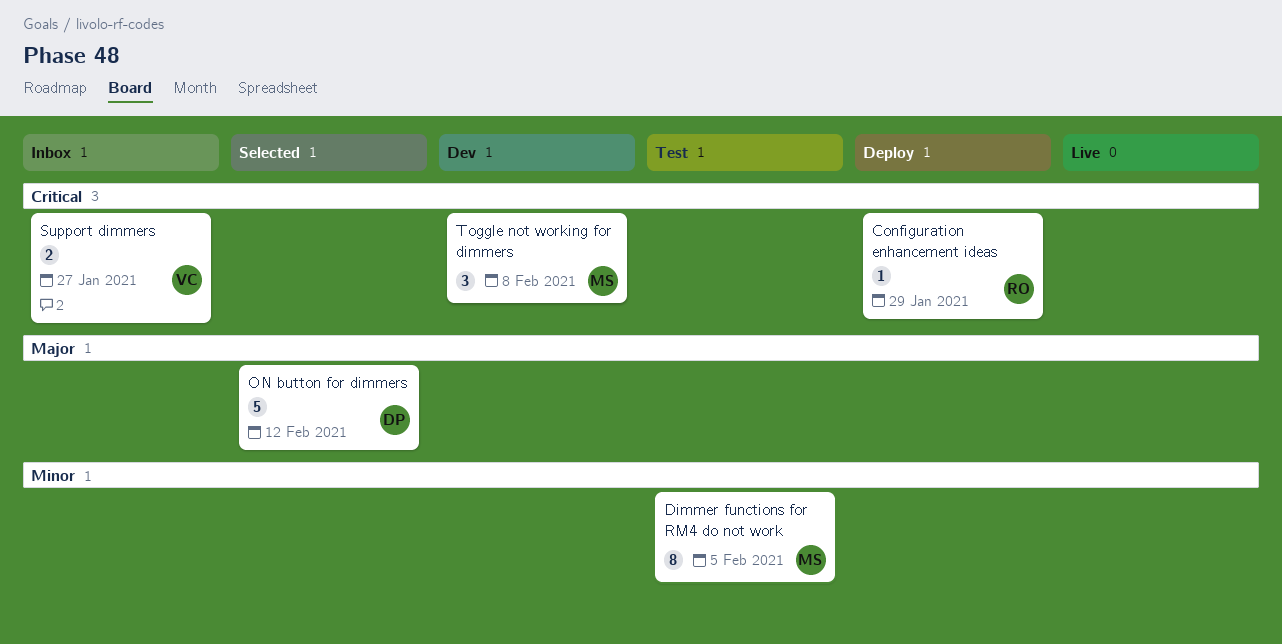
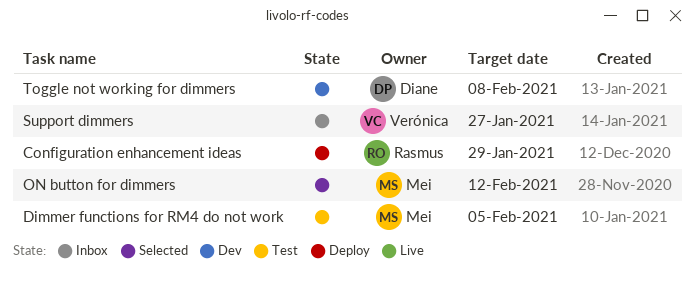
ON button for dimmers, owner: Diane -> Mei
Toggle not working for dimmers, owner: Mei -> Diane

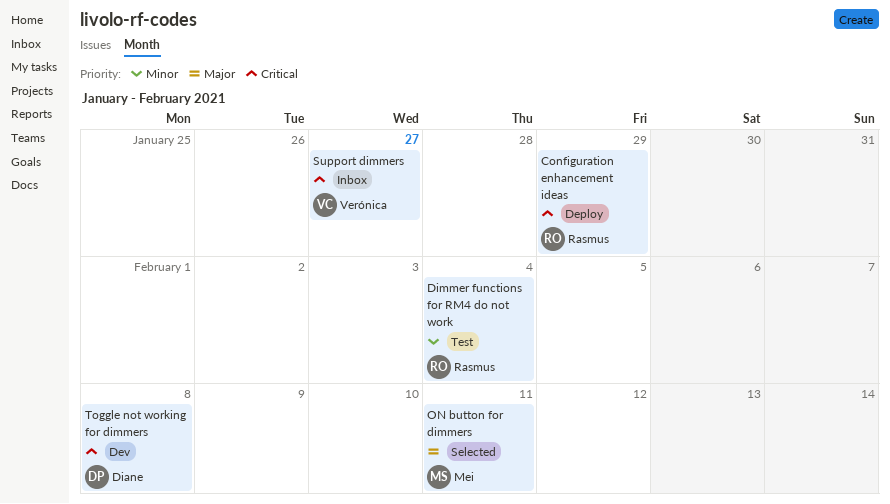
Dimmer functions for RM4 do not work, owner: Mei -> Rasmus
Dimmer functions for RM4 do not work, due: Feb 5 -> Feb 4
ON button for dimmers, due: Feb 12 -> Feb 11

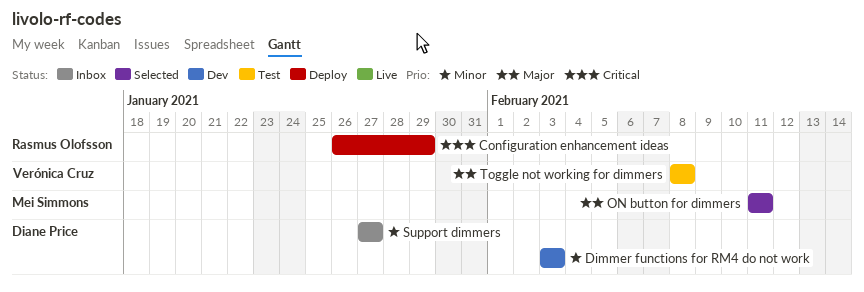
Dimmer functions for RM4 do not work, status: Test -> Dev
Dimmer functions for RM4 do not work, owner: Rasmus Olofsson -> Diane Price
Dimmer functions for RM4 do not work, due: Feb 4 -> Feb 3
Support dimmers, owner: Verónica Cruz -> Diane Price
Support dimmers, priority: Critical -> Minor
Toggle not working for dimmers, status: Dev -> Test
Toggle not working for dimmers, owner: Diane Price -> Verónica Cruz
Toggle not working for dimmers, priority: Critical -> Major

